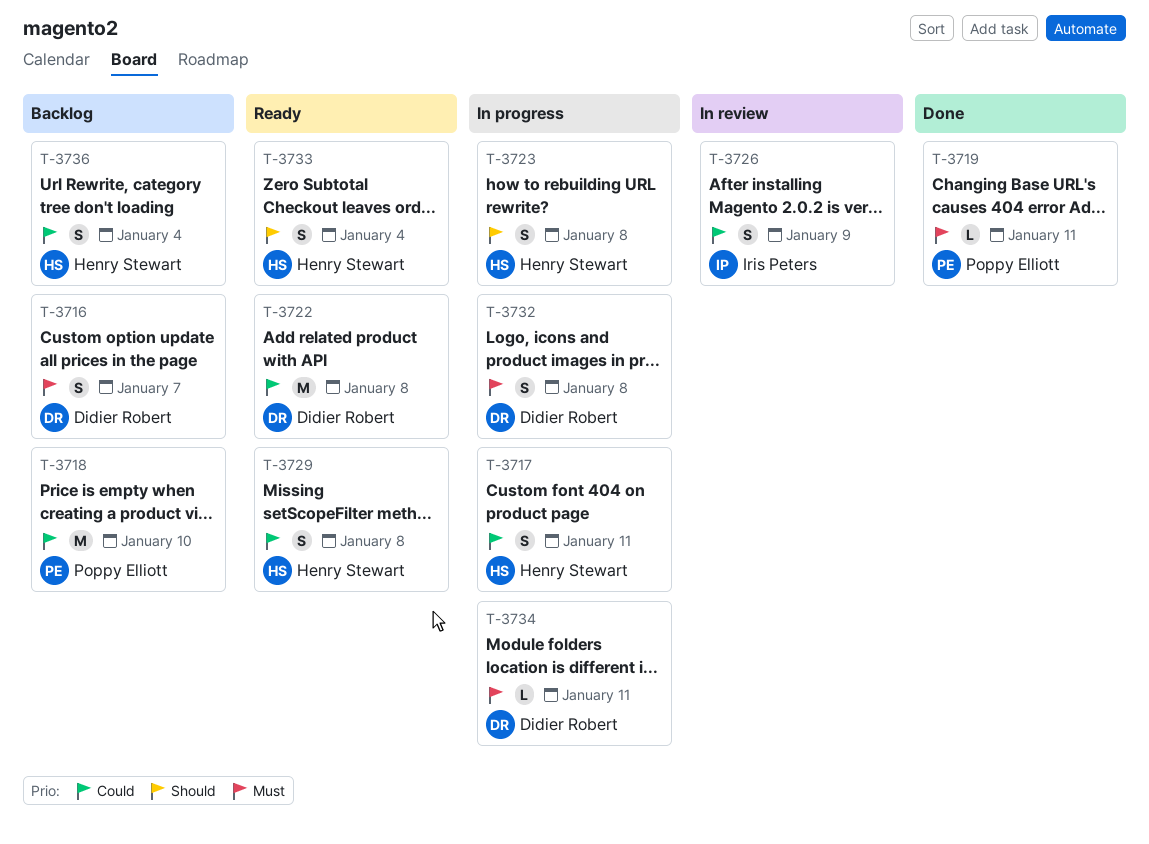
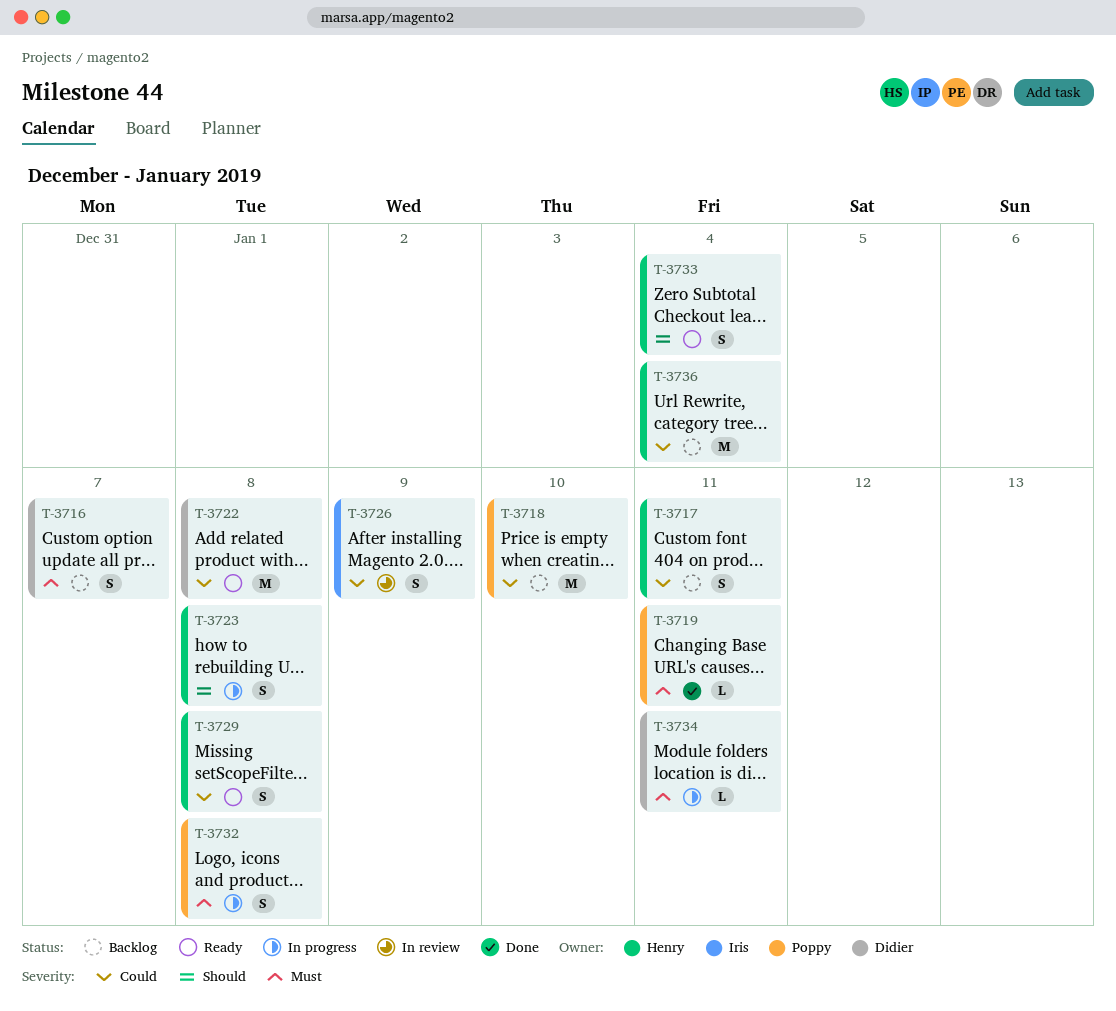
T-3717, status: In progress -> Backlog
T-3732, owner: Didier Robert -> Poppy Elliott
T-3736, estimate: S -> M

